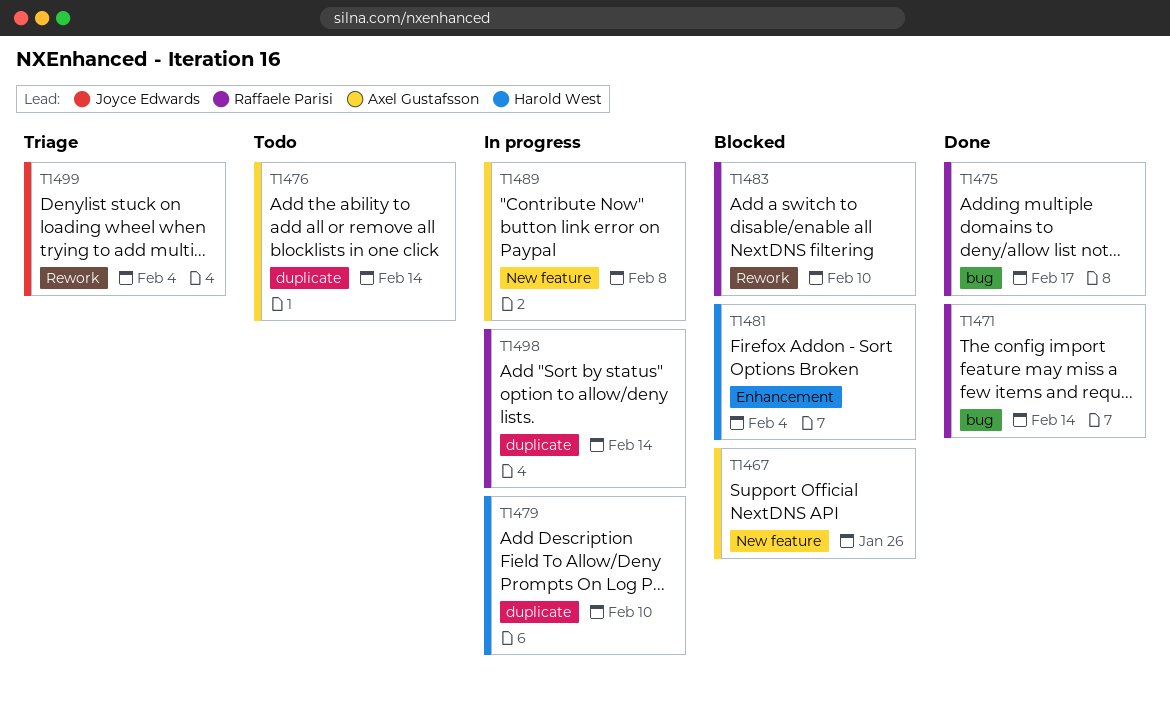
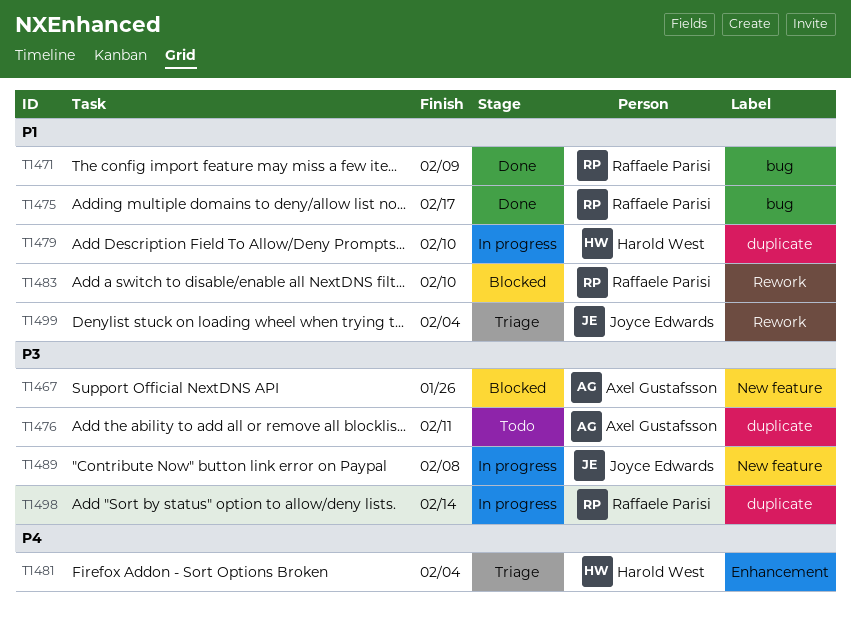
T1471, due: Feb 14 -> Feb 9
T1476, due: Feb 14 -> Feb 11
T1481, status: Blocked -> Triage
T1489, owner: Axel Gustafsson -> Joyce Edwards

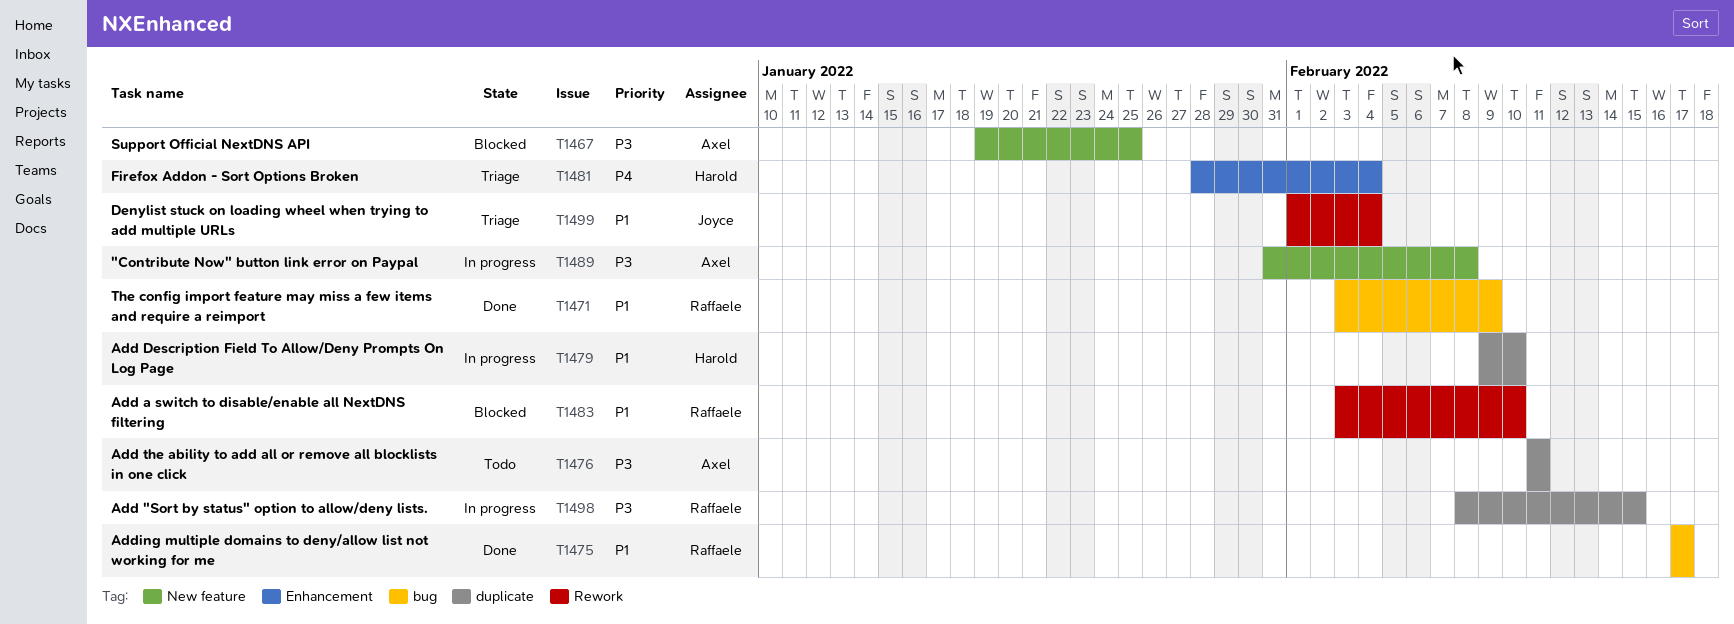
T1467, due: Jan 26 -> Jan 25
T1489, owner: Joyce Edwards -> Axel Gustafsson
T1498, due: Feb 14 -> Feb 15

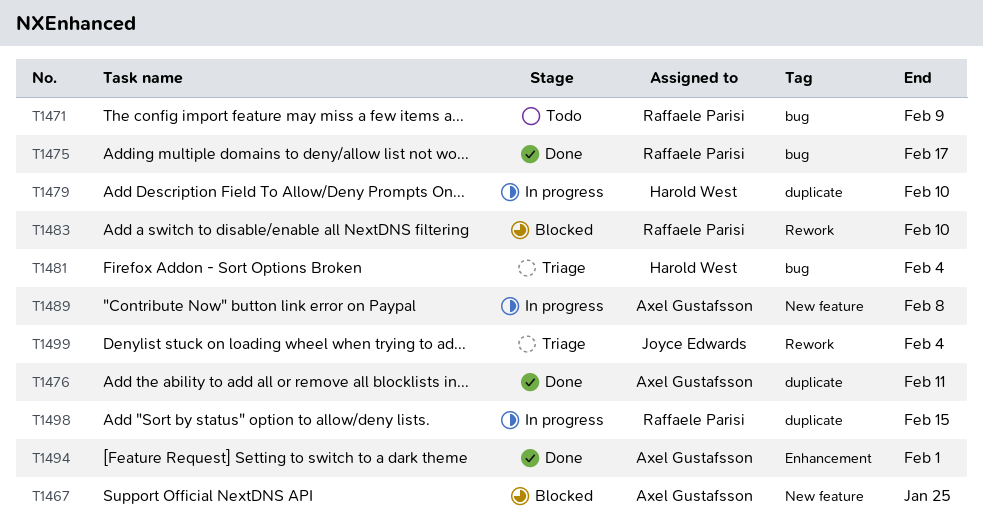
T1471, status: Done -> Todo
T1476, status: Todo -> Done
T1481, label: Enhancement -> bug
T1494: none -> present

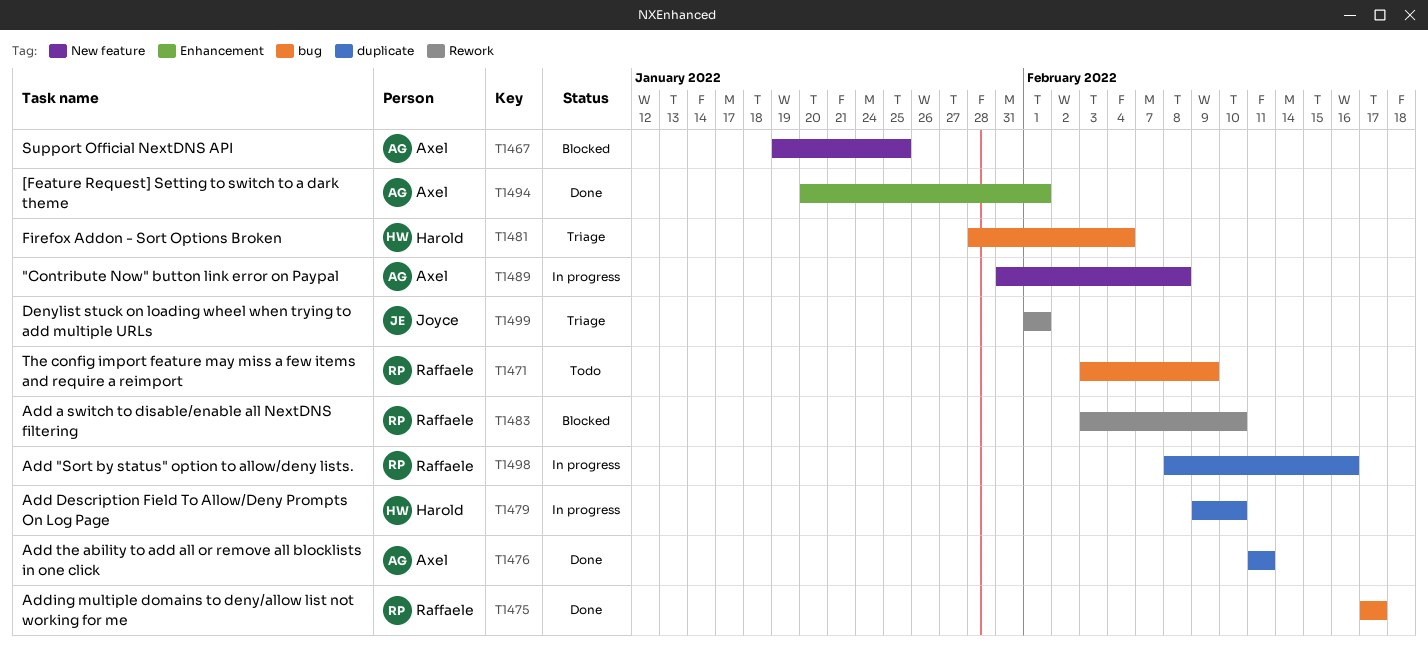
T1498, due: Feb 15 -> Feb 16
T1499, due: Feb 4 -> Feb 1

